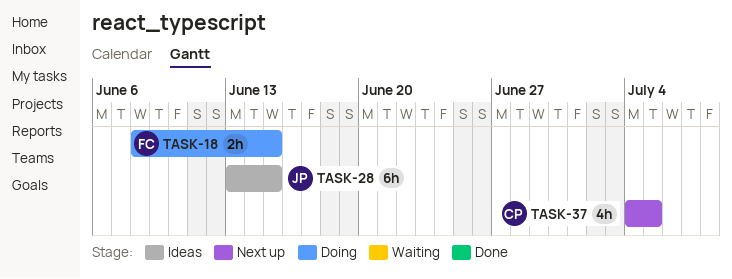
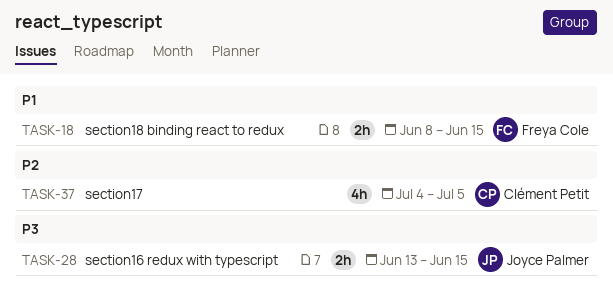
TASK-28, estimate: 6h -> 2h

